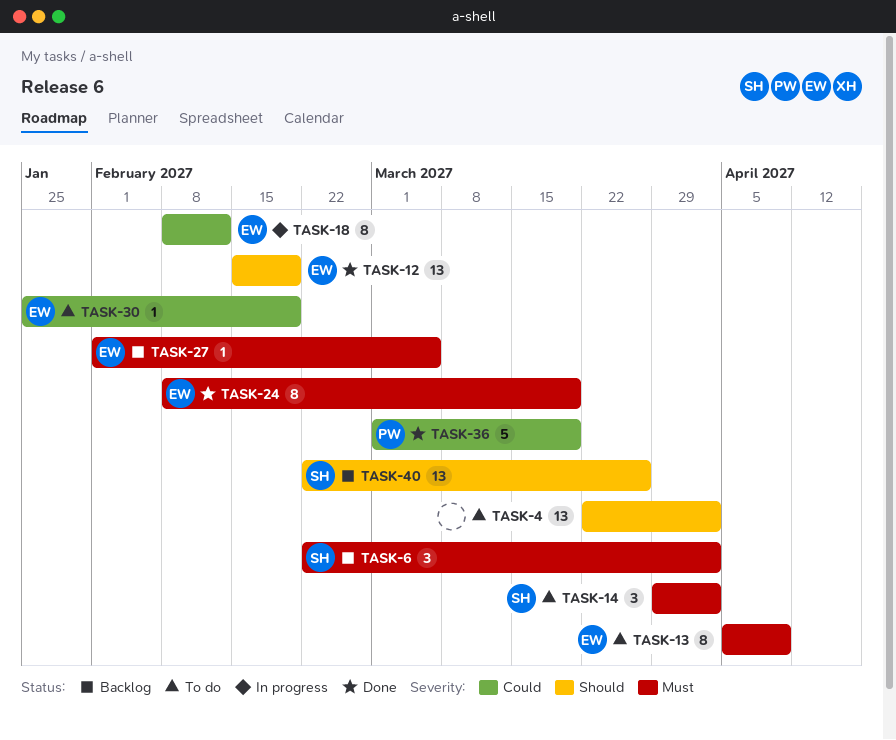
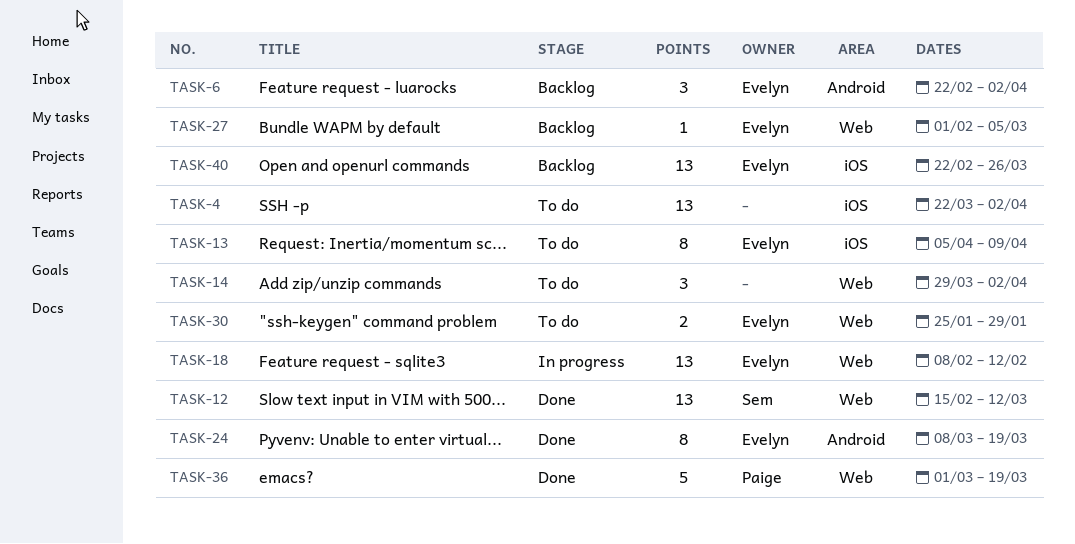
TASK-6, owner: Sem -> Evelyn
TASK-12, owner: Evelyn -> Sem
TASK-12, due: Feb 19 -> Mar 12
TASK-14, owner: Sem -> none
TASK-18, estimate: 8 -> 13
TASK-24, start: Feb 8 -> Mar 8
TASK-30, estimate: 1 -> 2
TASK-30, due: Feb 19 -> Jan 29
TASK-40, owner: Sem -> Evelyn

